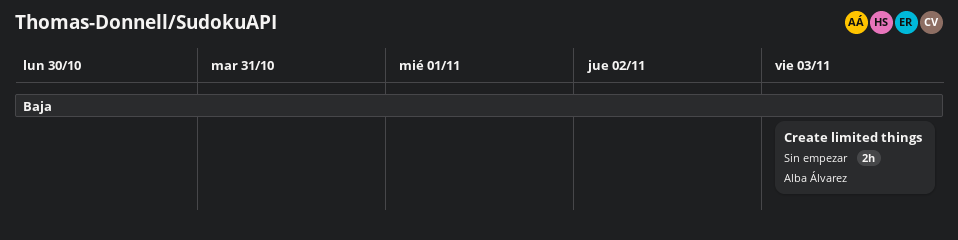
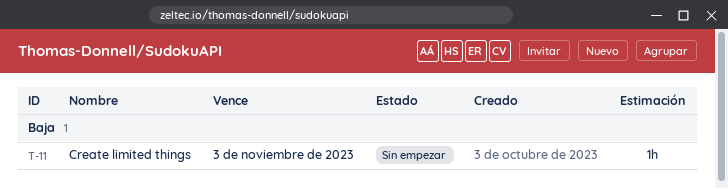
Create limited things, estimate: 2h -> 1h

